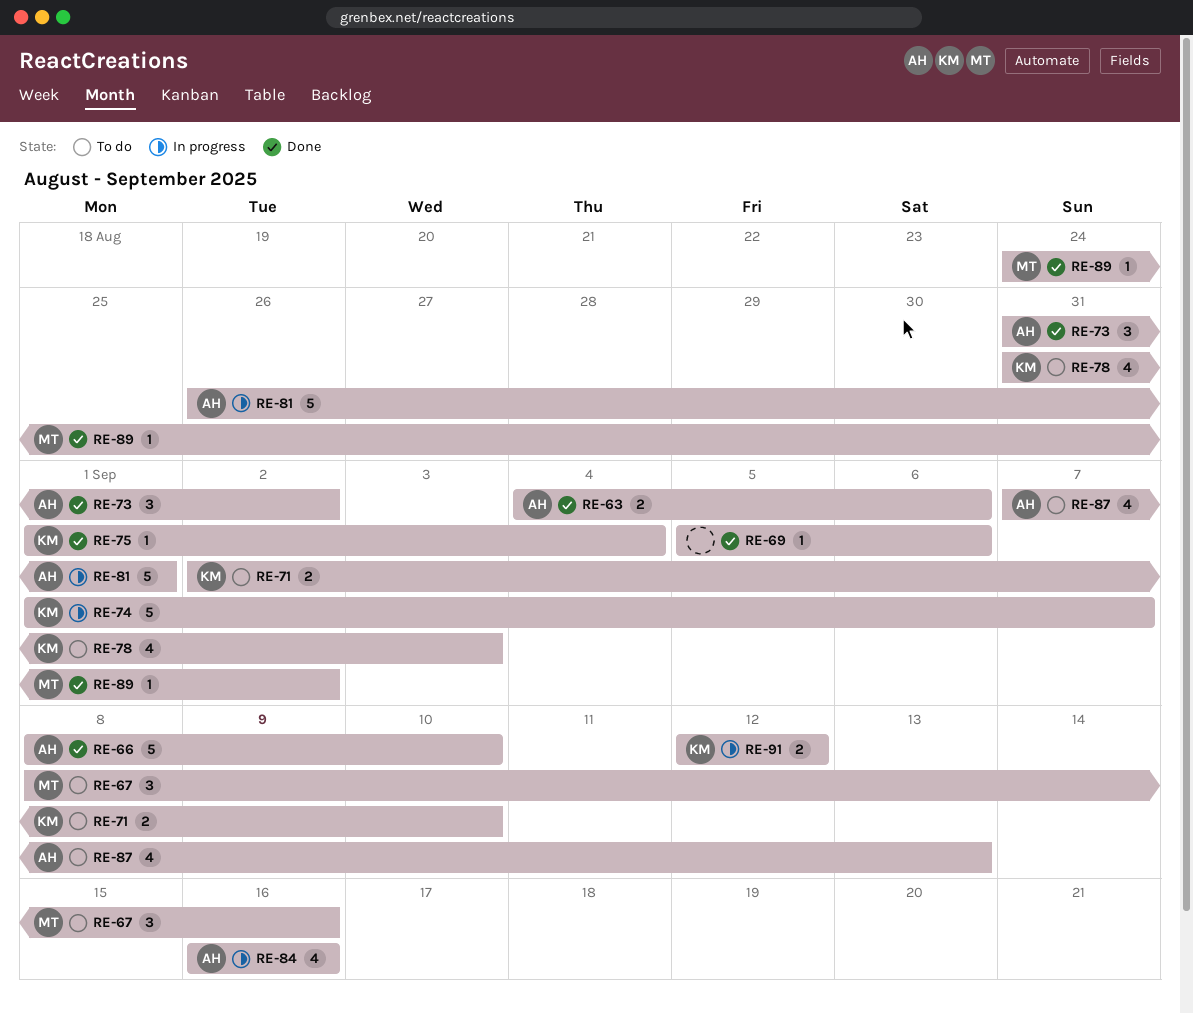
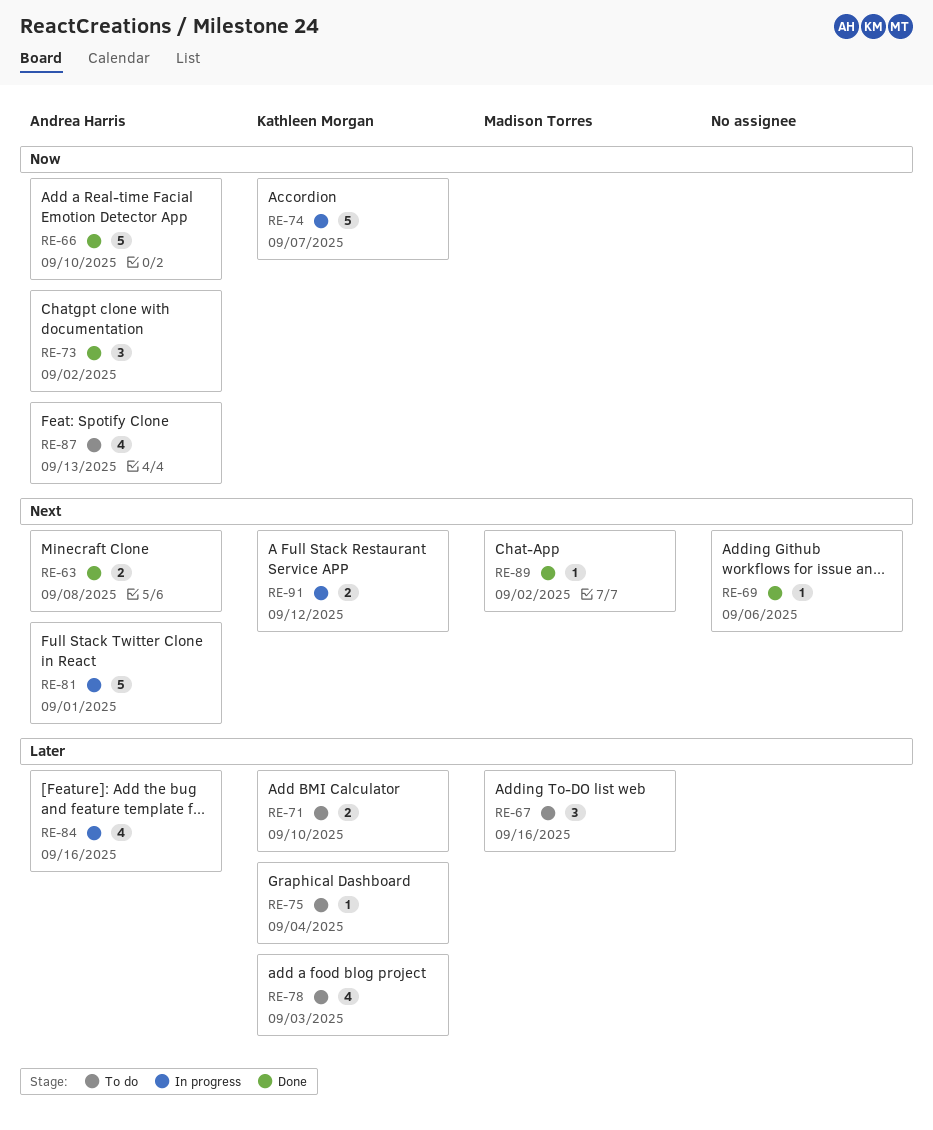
RE-63, due: Sep 6 -> Sep 8
RE-75, status: Done -> To do

